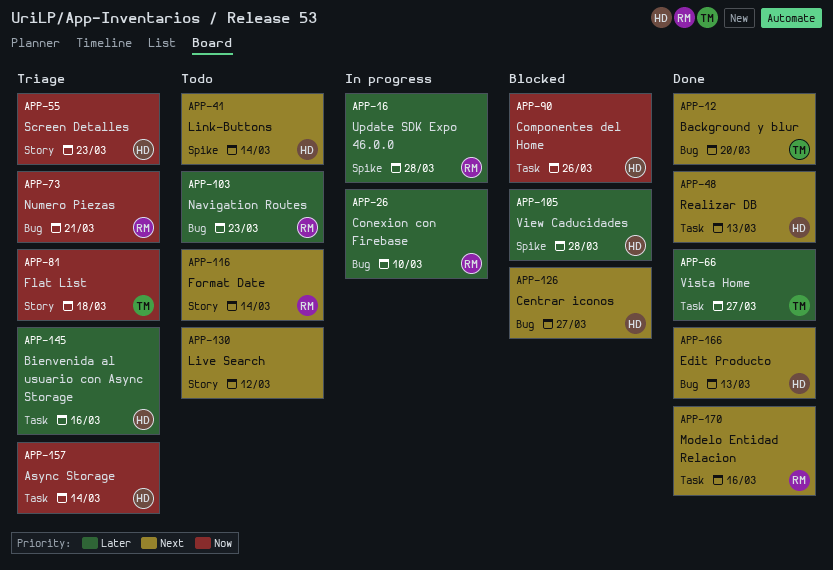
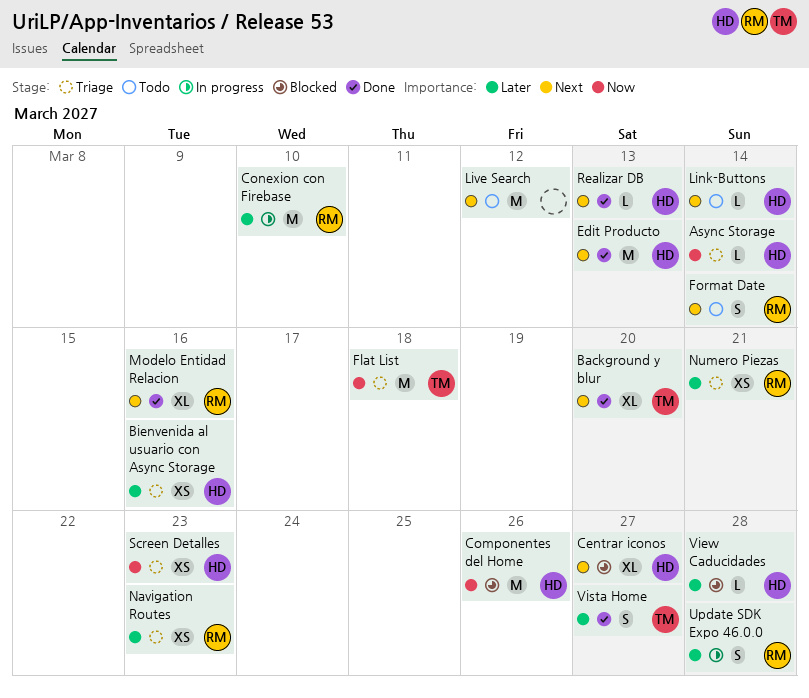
Navigation Routes, status: Todo -> Triage
Numero Piezas, priority: Now -> Later

